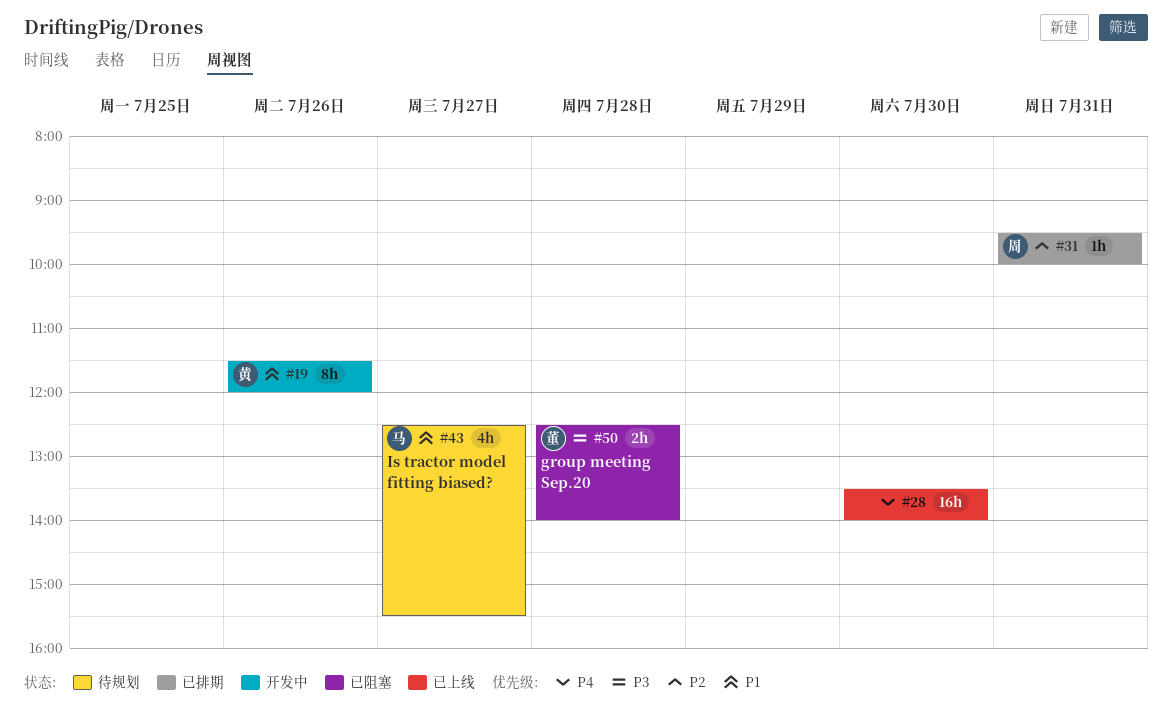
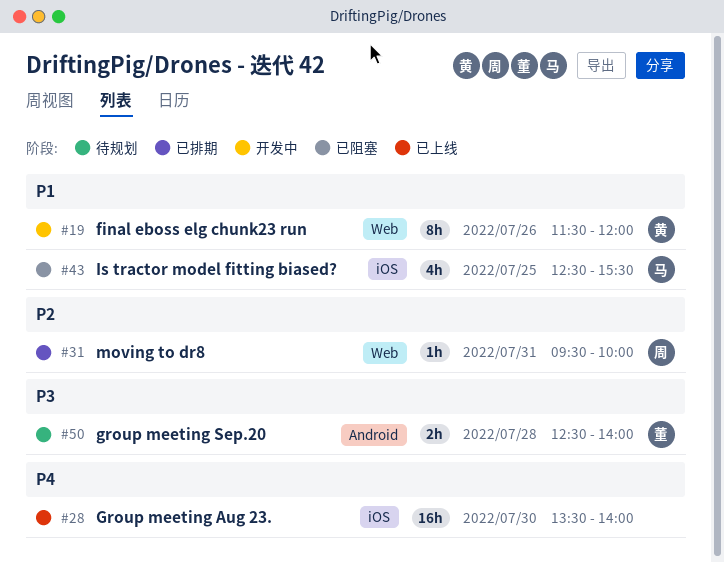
#43, status: 待规划 -> 已阻塞
#43, day: Jul 27 -> Jul 25
#50, status: 已阻塞 -> 待规划

